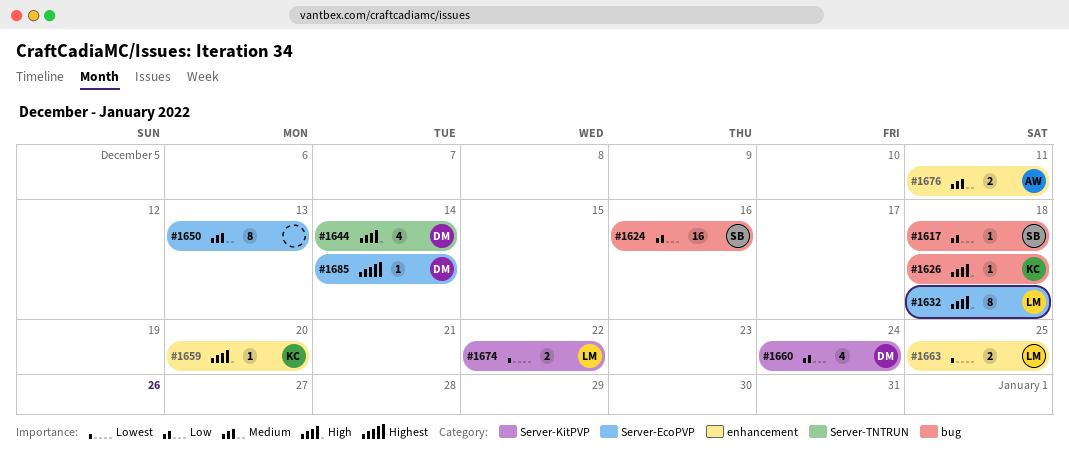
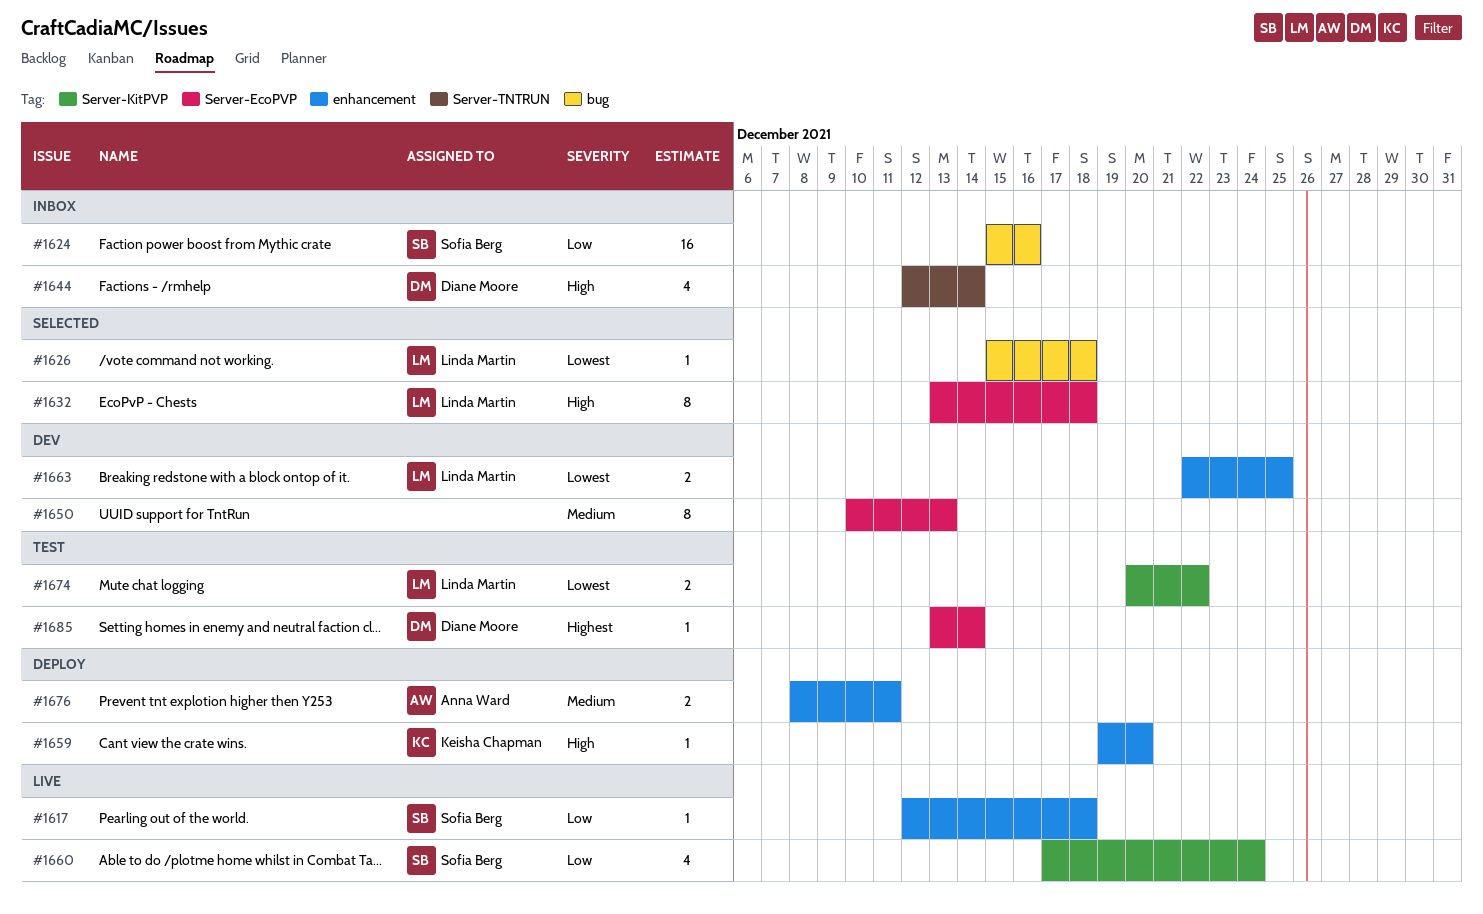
#1617, label: bug -> enhancement
#1626, owner: Keisha Chapman -> Linda Martin
#1626, priority: High -> Lowest
#1660, owner: Diane Moore -> Sofia Berg

